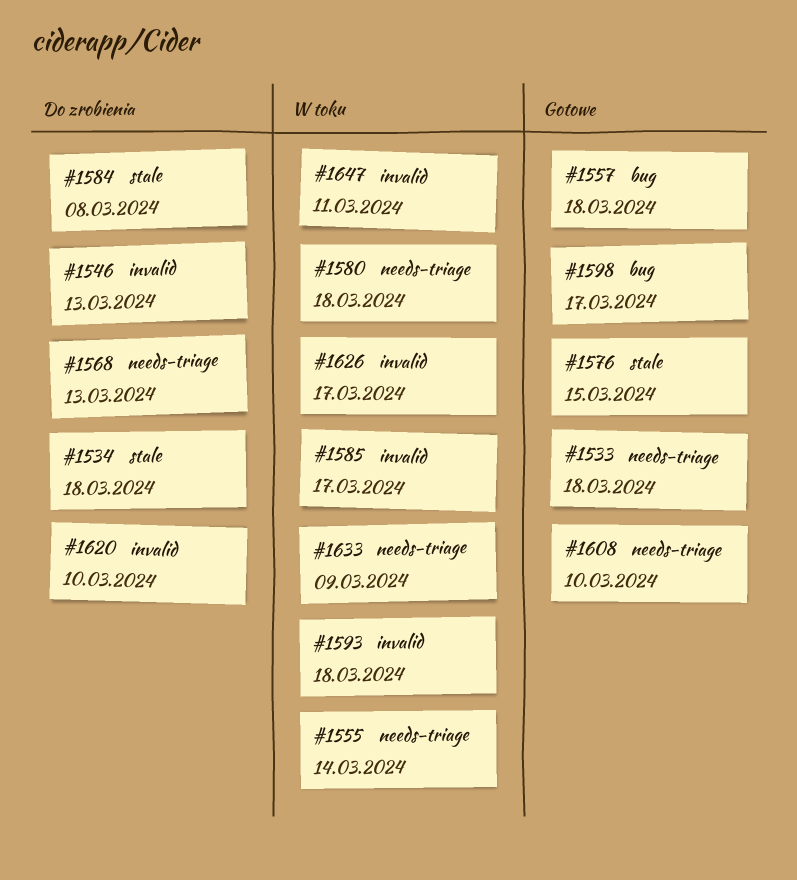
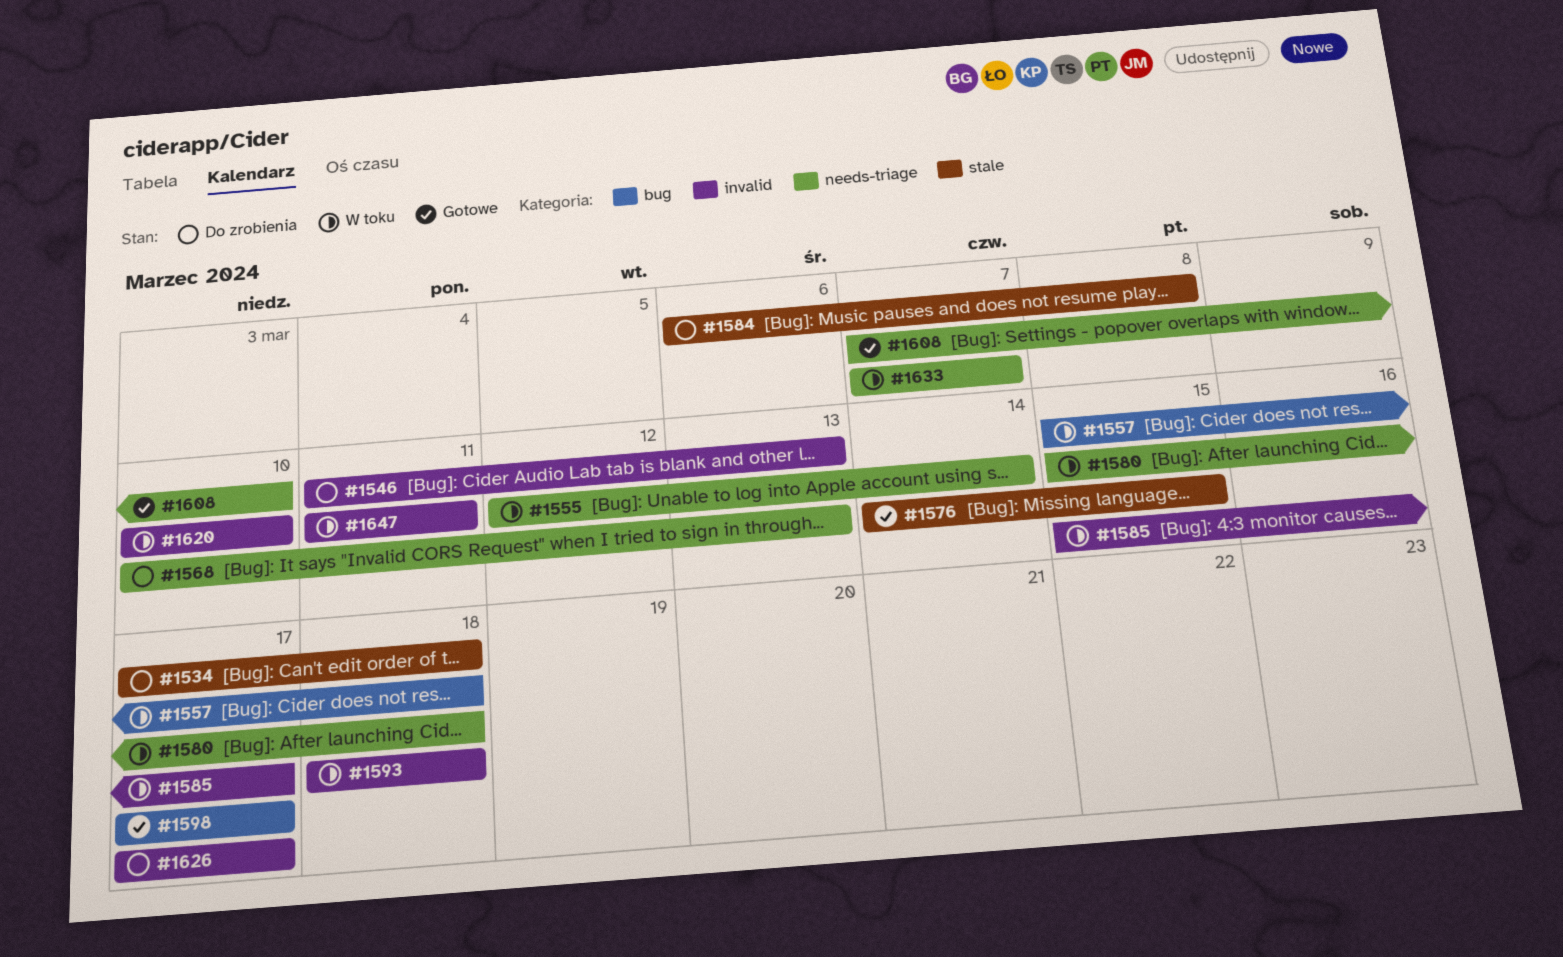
#1533: present -> none
#1557, status: Gotowe -> W toku
#1620, status: Do zrobienia -> W toku
#1626, status: W toku -> Do zrobienia
#1633, due: Mar 9 -> Mar 7

